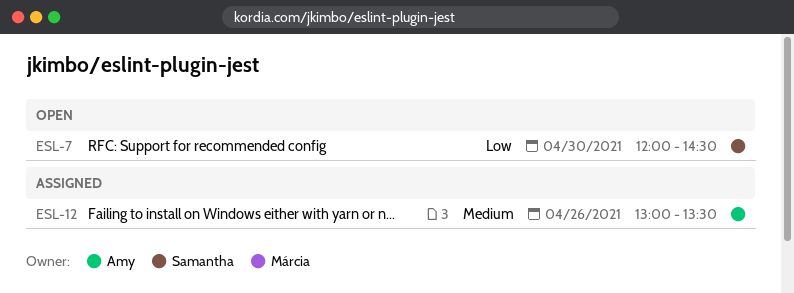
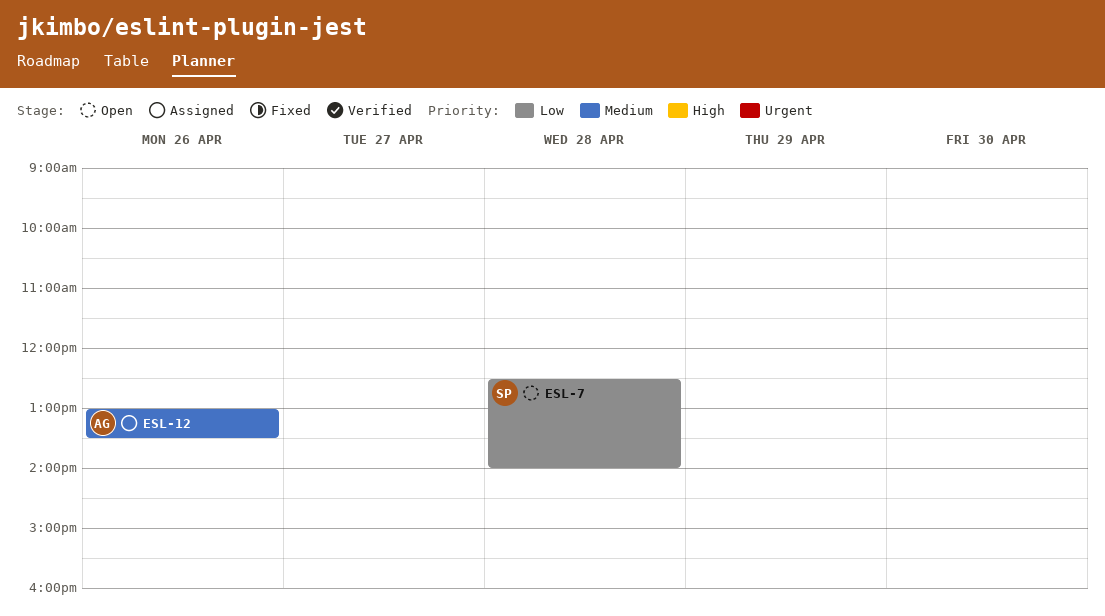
ESL-7, day: Apr 30 -> Apr 28
ESL-7, begins: 12:00 -> 12:30
ESL-7, ends: 14:30 -> 14:00

